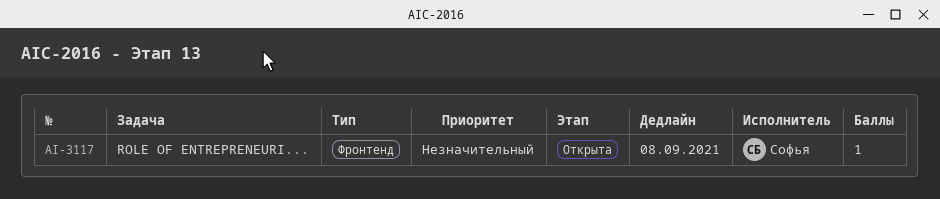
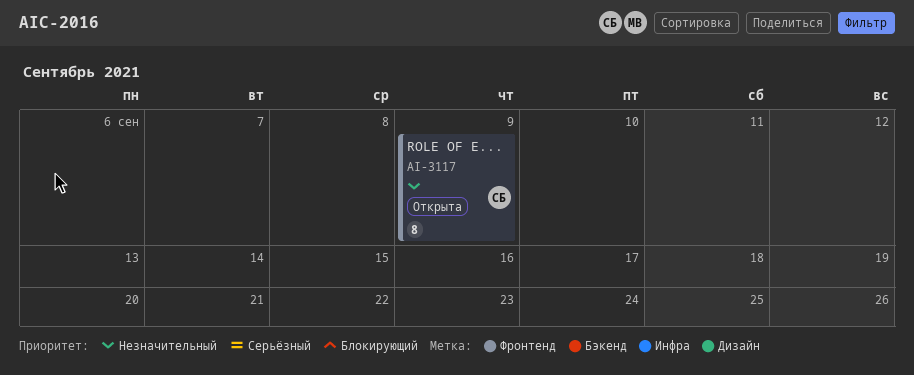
AI-3117, estimate: 1 -> 8
AI-3117, due: Sep 8 -> Sep 9

